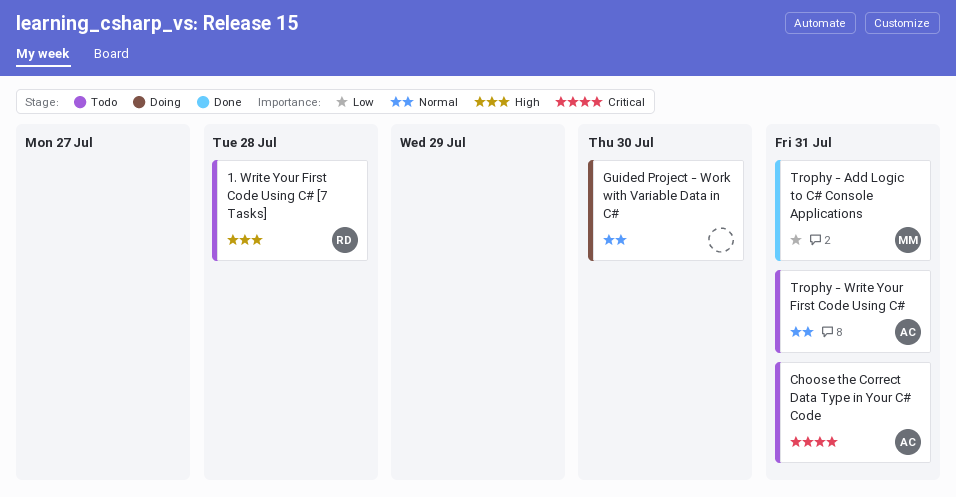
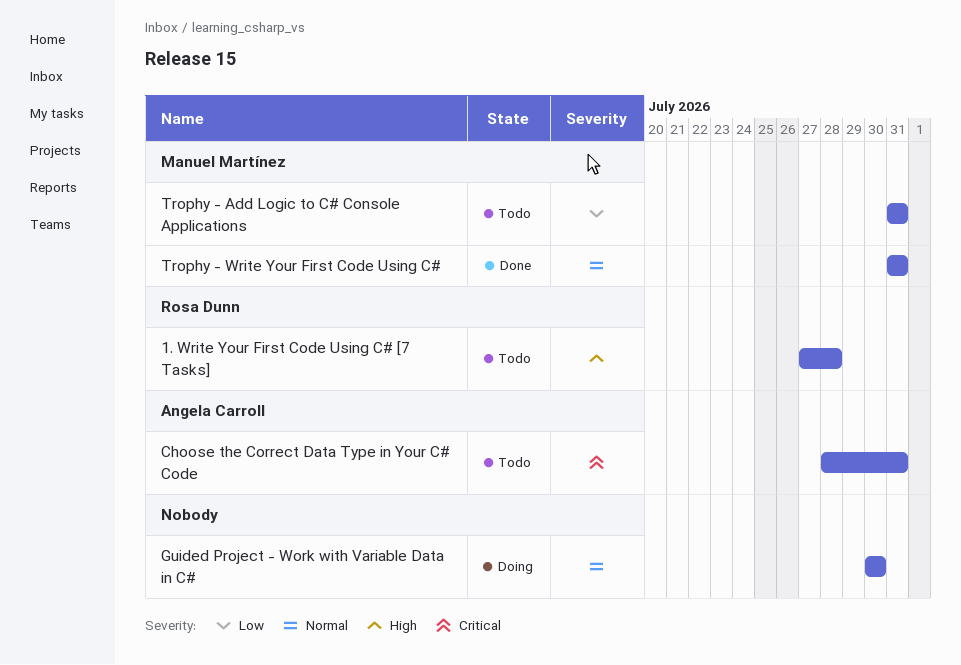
Trophy - Add Logic to C# Console Applications, status: Done -> Todo
Trophy - Write Your First Code Using C#, status: Todo -> Done
Trophy - Write Your First Code Using C#, owner: Angela Carroll -> Manuel Martínez

